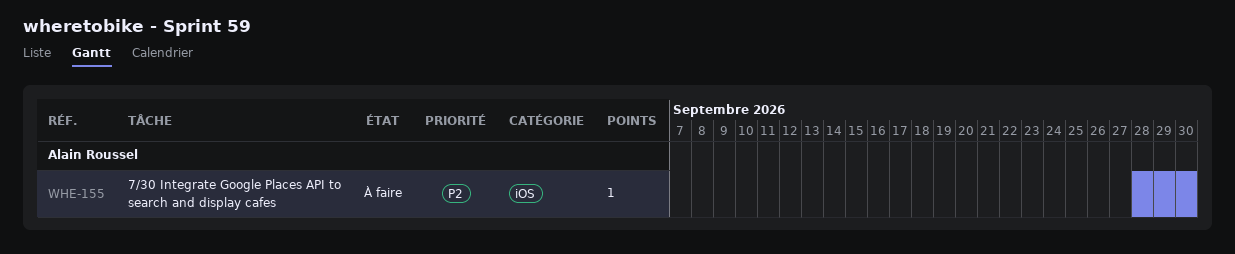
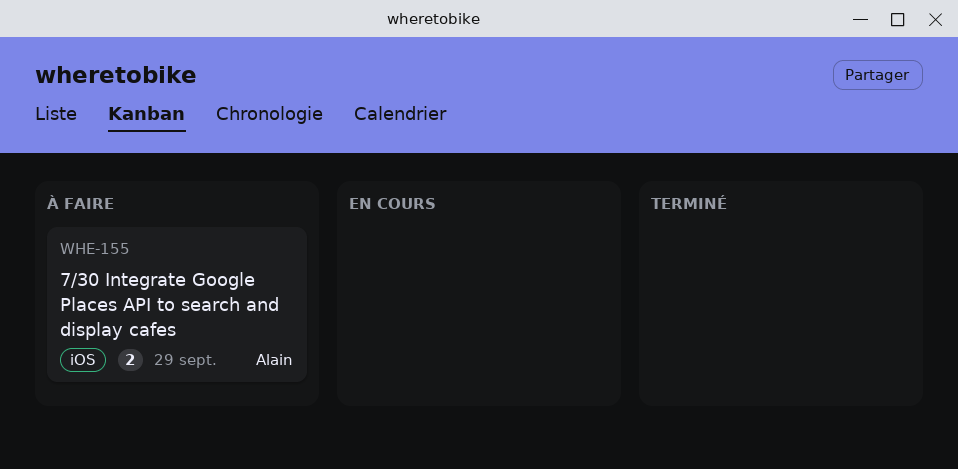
WHE-155, estimate: 1 -> 2
WHE-155, due: Sep 30 -> Sep 29

